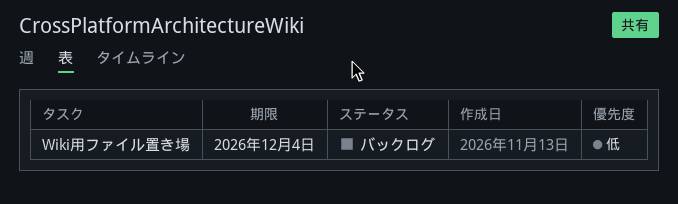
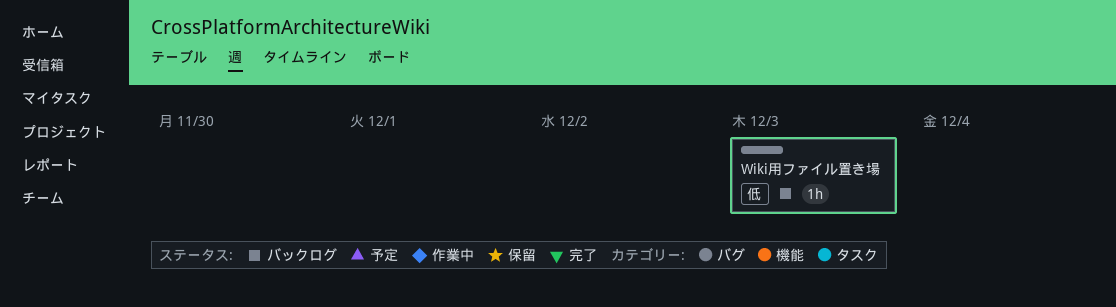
Wiki用ファイル置き場, due: Dec 4 -> Dec 3

